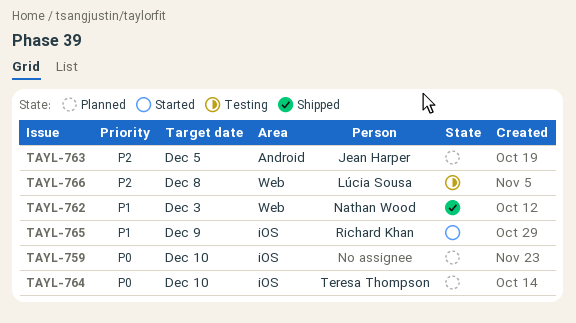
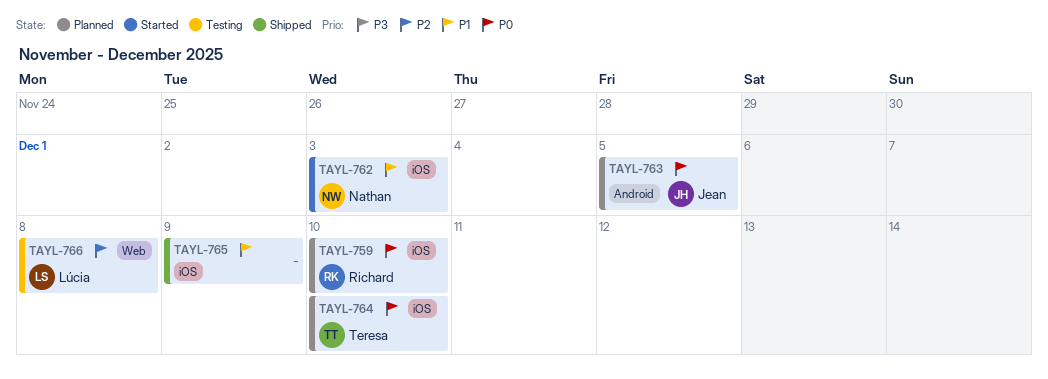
TAYL-759, owner: none -> Richard Khan
TAYL-762, status: Shipped -> Started
TAYL-762, label: Web -> iOS
TAYL-763, priority: P2 -> P0
TAYL-765, status: Started -> Shipped
TAYL-765, owner: Richard Khan -> none

